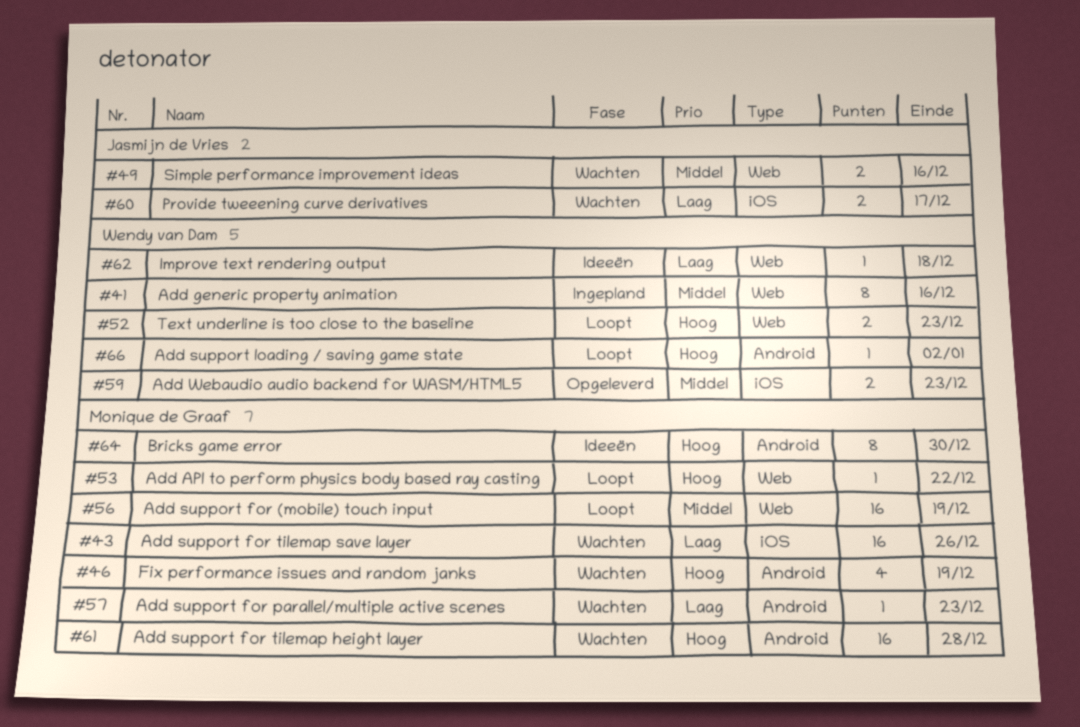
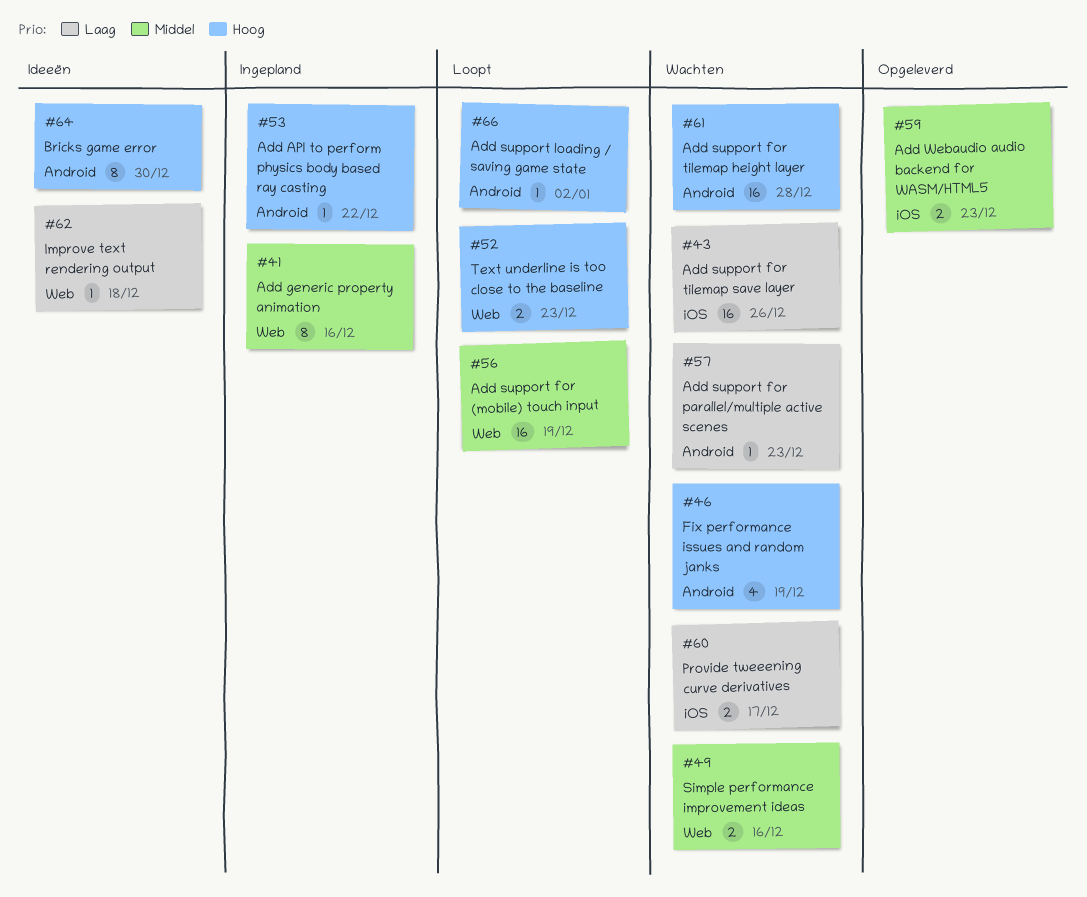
#53, status: Loopt -> Ingepland
#53, label: Web -> Android

